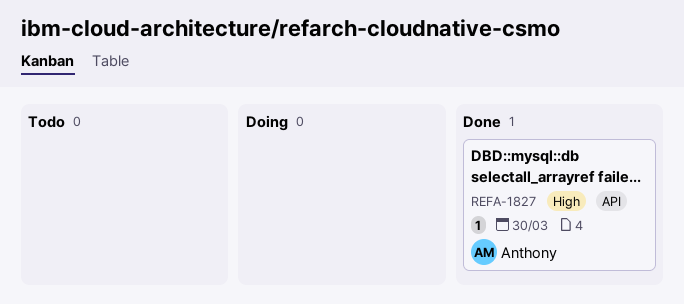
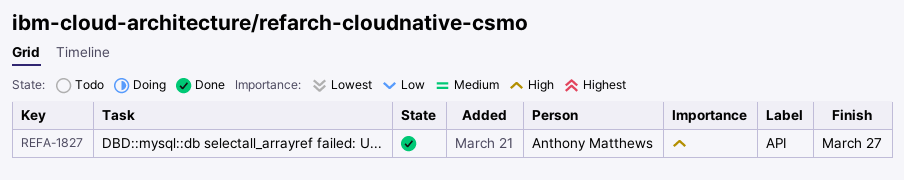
REFA-1827, due: Mar 30 -> Mar 27

